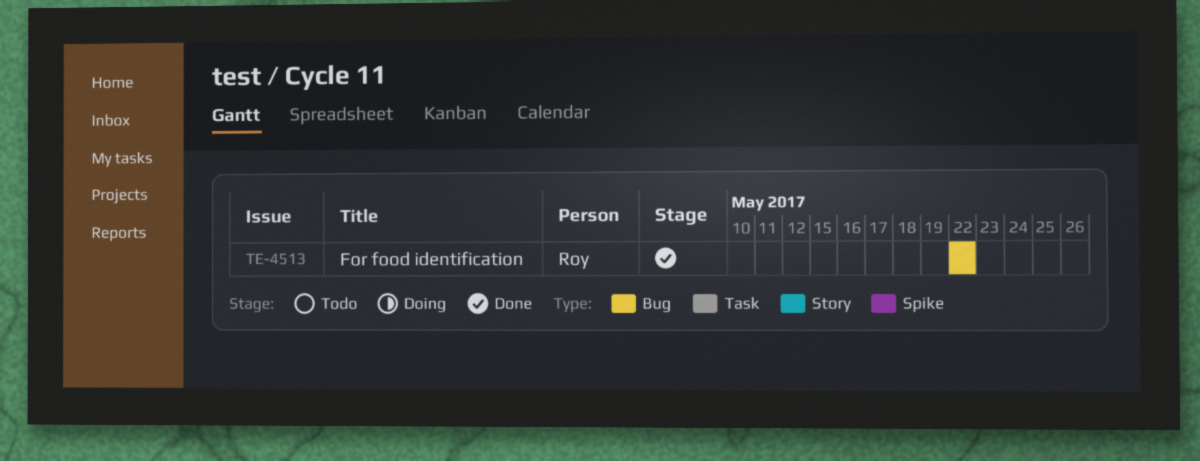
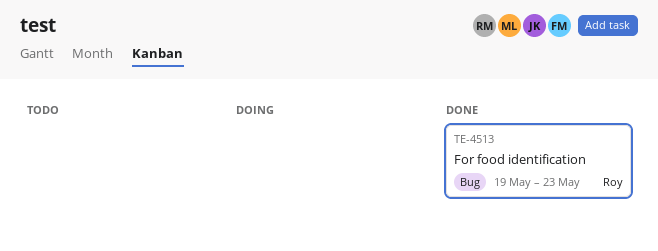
TE-4513, start: May 22 -> May 19
TE-4513, due: May 22 -> May 23

